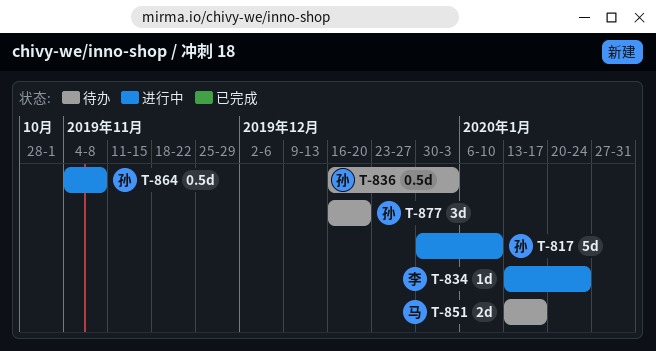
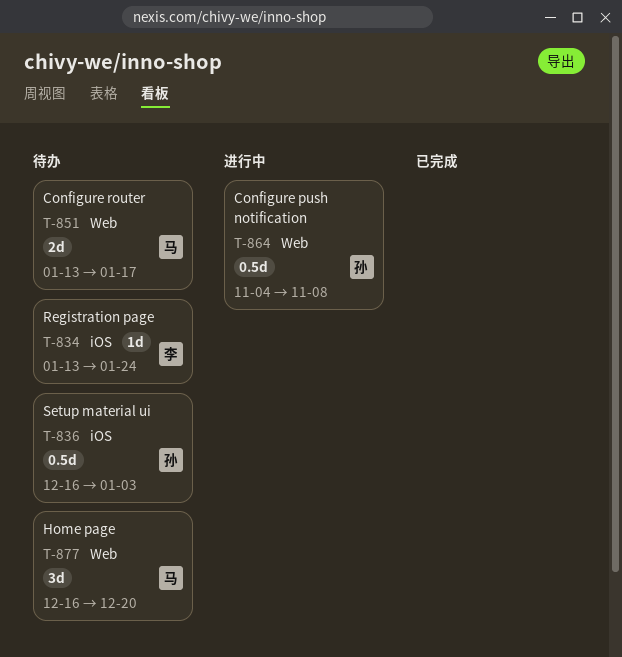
T-817: present -> none
T-834, status: 进行中 -> 待办
T-877, owner: 孙 -> 马

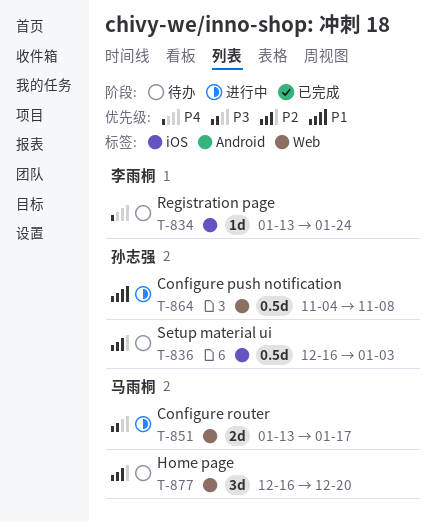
T-851, status: 待办 -> 进行中

